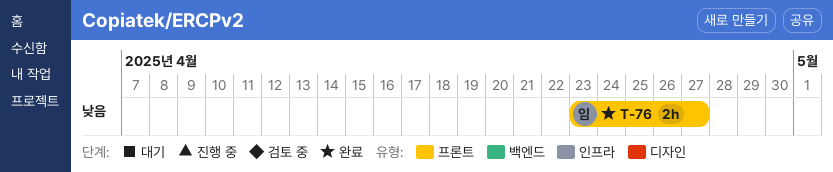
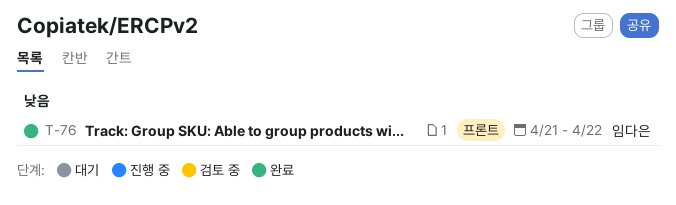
T-76, start: Apr 23 -> Apr 21
T-76, due: Apr 27 -> Apr 22

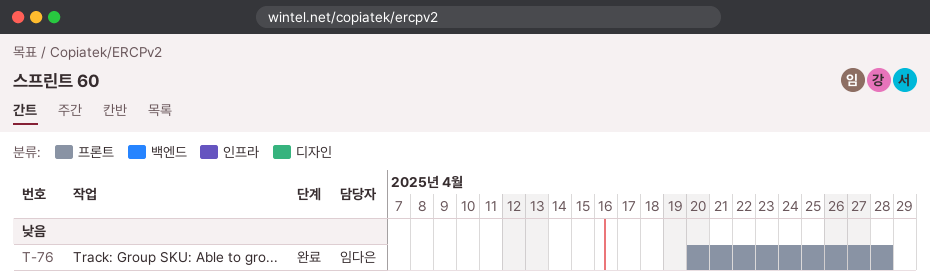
T-76, start: Apr 21 -> Apr 20
T-76, due: Apr 22 -> Apr 28

